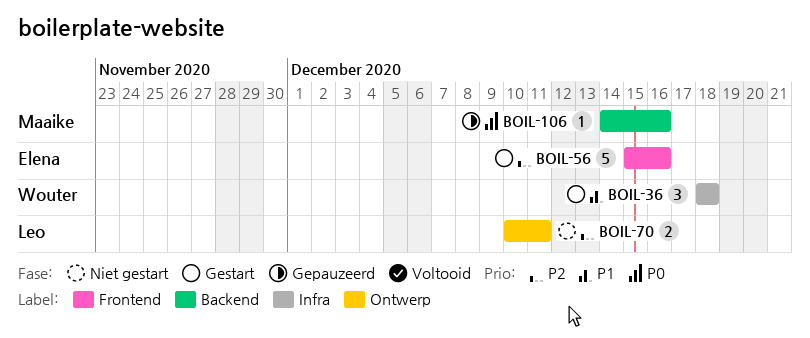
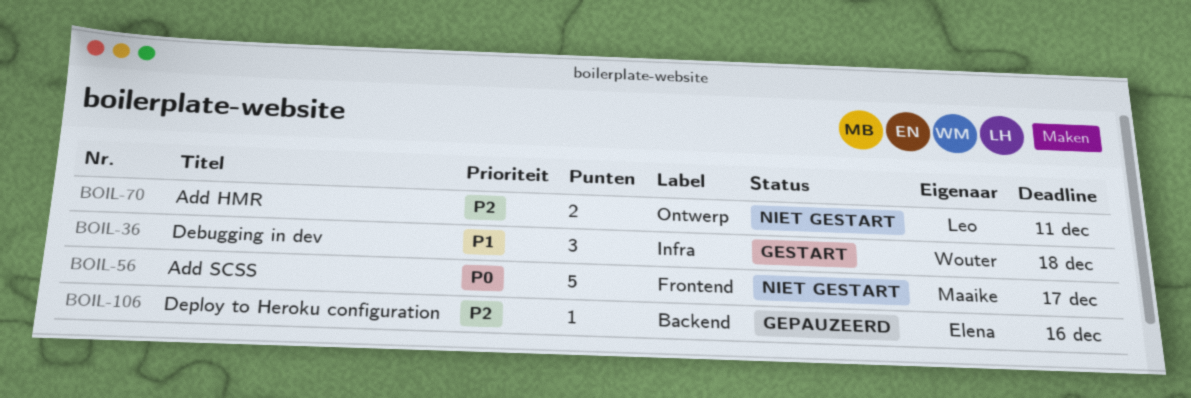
BOIL-56, status: Gestart -> Niet gestart
BOIL-56, owner: Elena -> Maaike
BOIL-56, priority: P2 -> P0
BOIL-56, due: Dec 16 -> Dec 17
BOIL-106, owner: Maaike -> Elena
BOIL-106, priority: P0 -> P2

